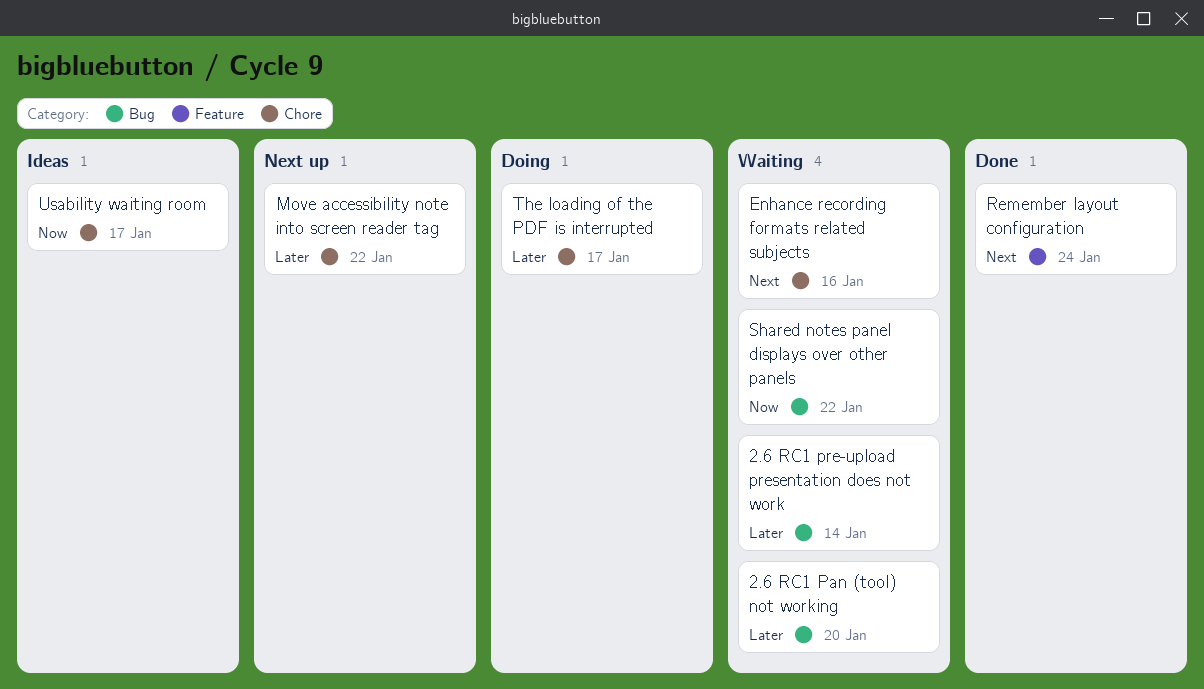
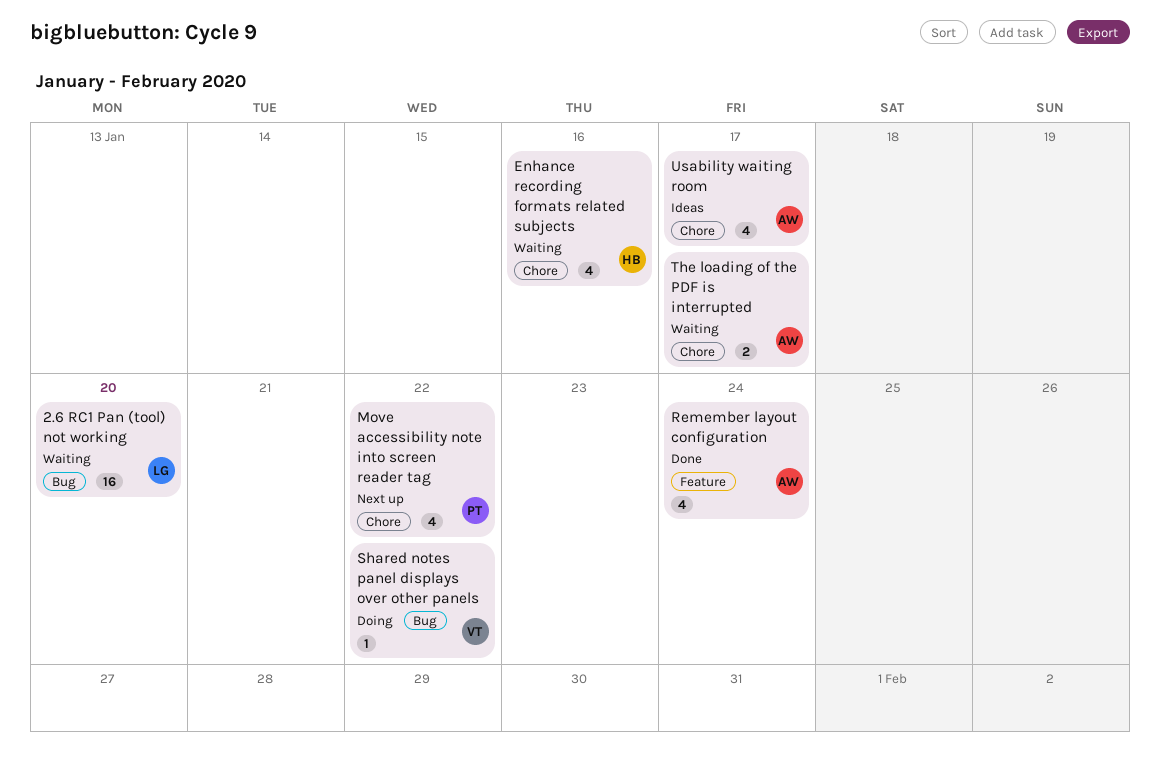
2.6 RC1 pre-upload presentation does not work: present -> none
Shared notes panel displays over other panels, status: Waiting -> Doing
The loading of the PDF is interrupted, status: Doing -> Waiting

